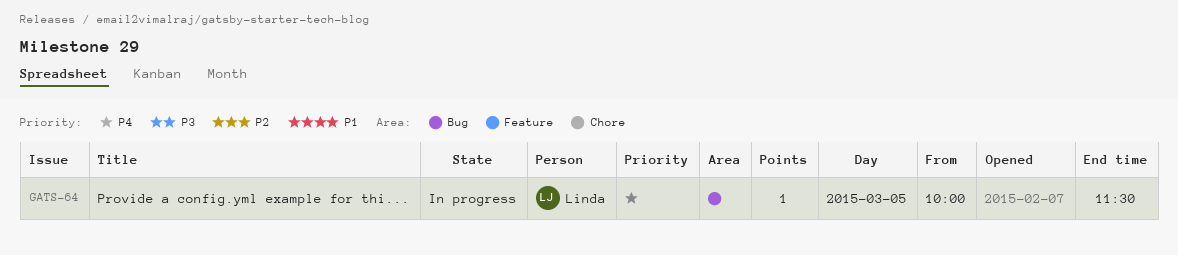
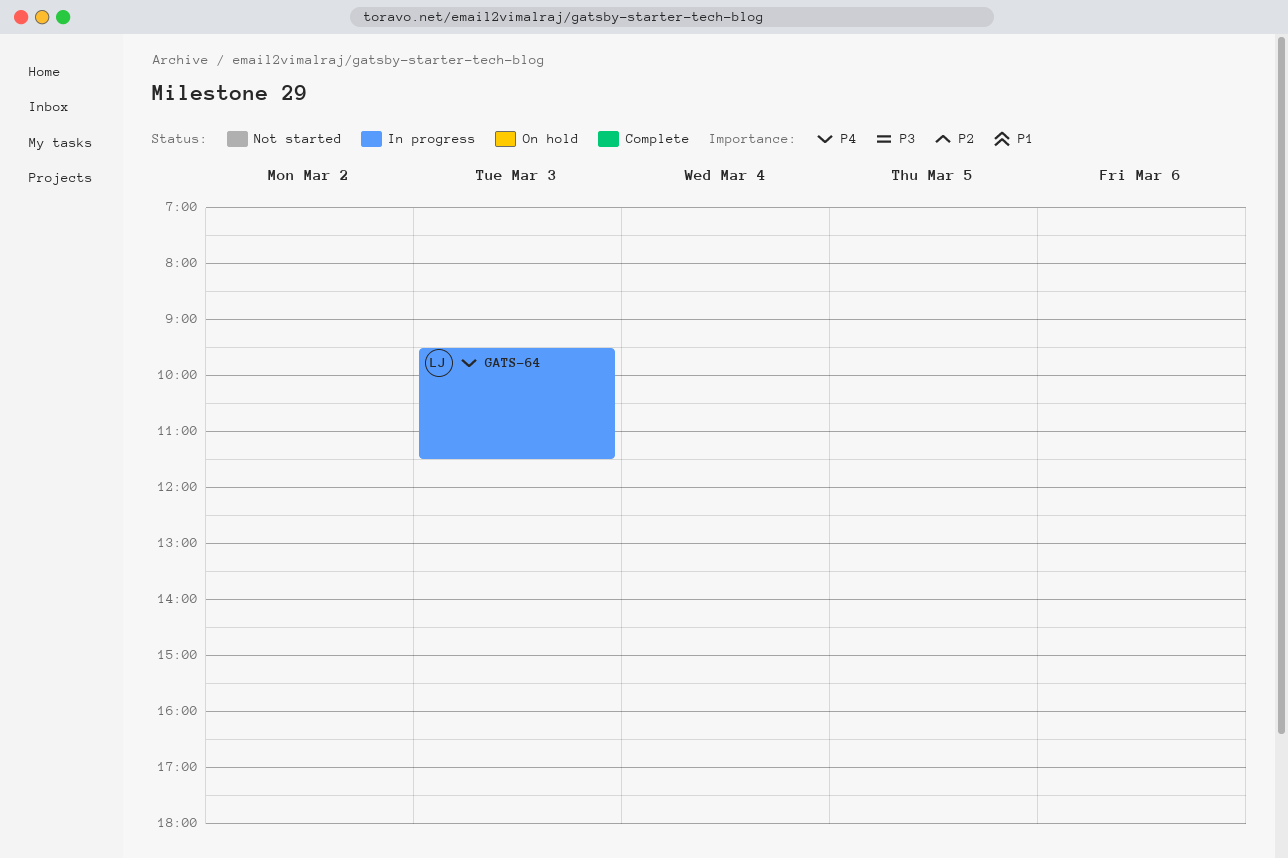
GATS-64, day: Mar 5 -> Mar 3
GATS-64, begins: 10:00 -> 09:30

